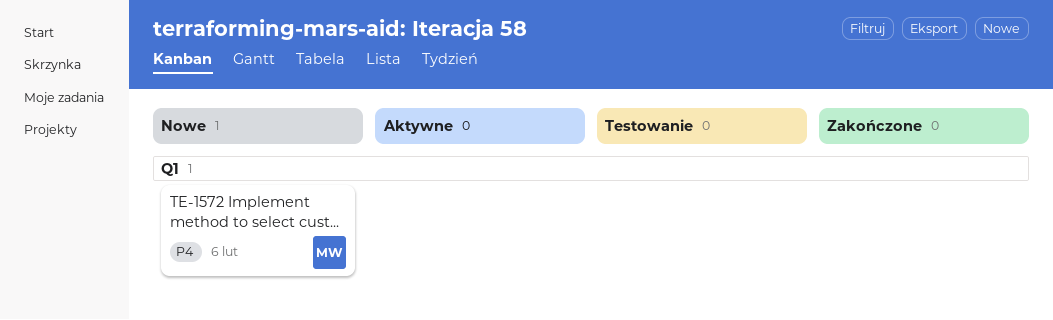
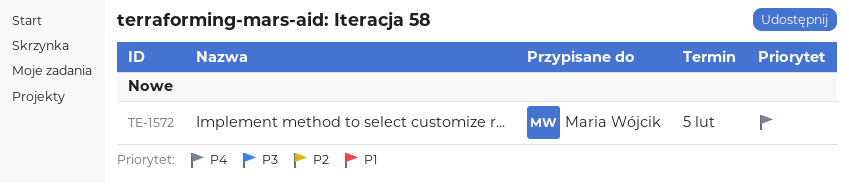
TE-1572, due: Feb 6 -> Feb 5

